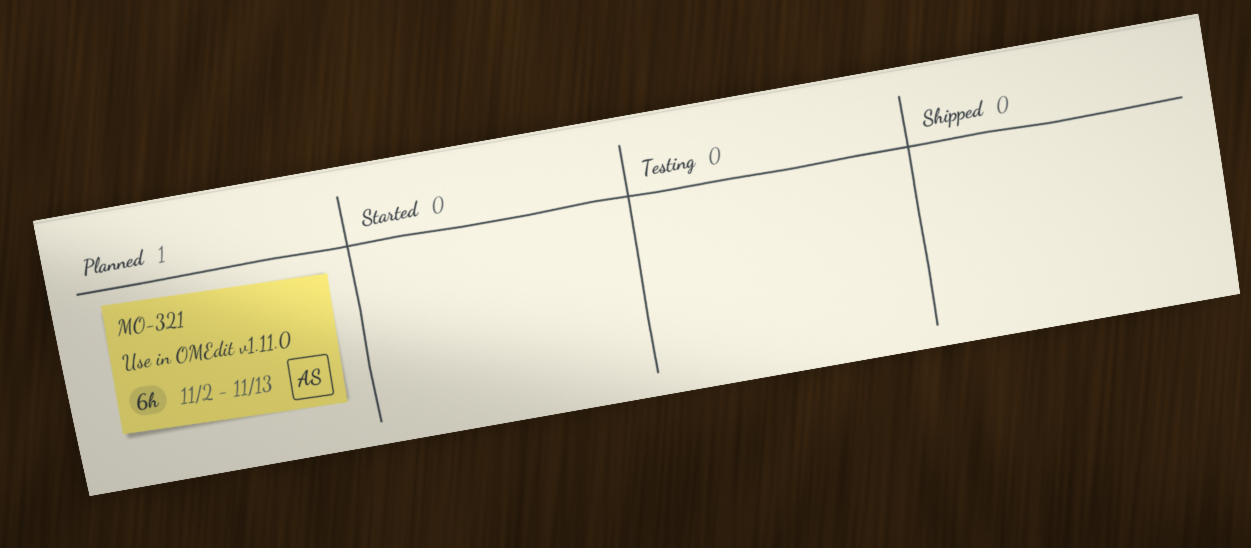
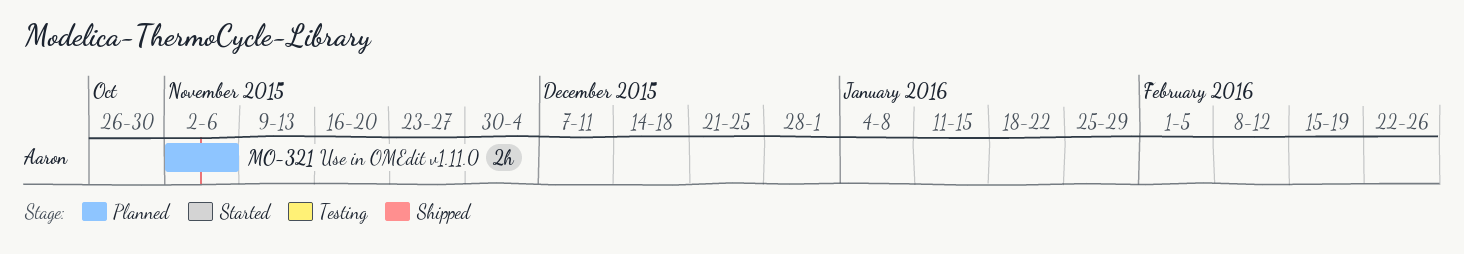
MO-321, estimate: 6h -> 2h
MO-321, due: Nov 13 -> Nov 6

